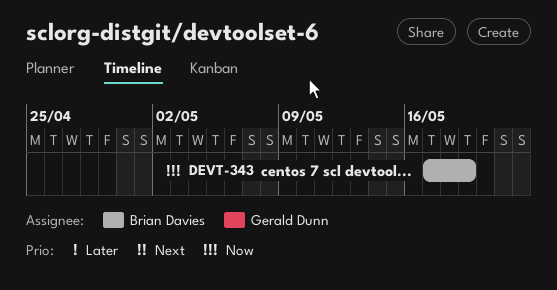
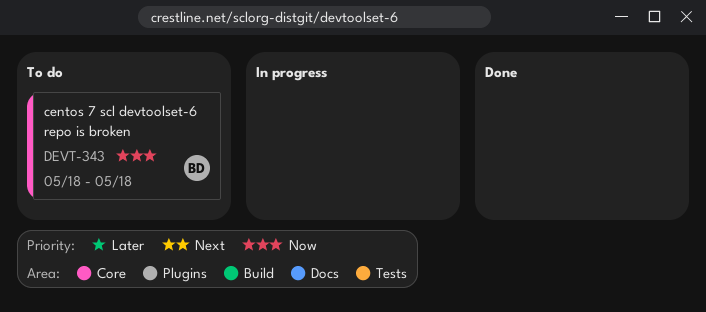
DEVT-343, start: May 17 -> May 18
DEVT-343, due: May 19 -> May 18

